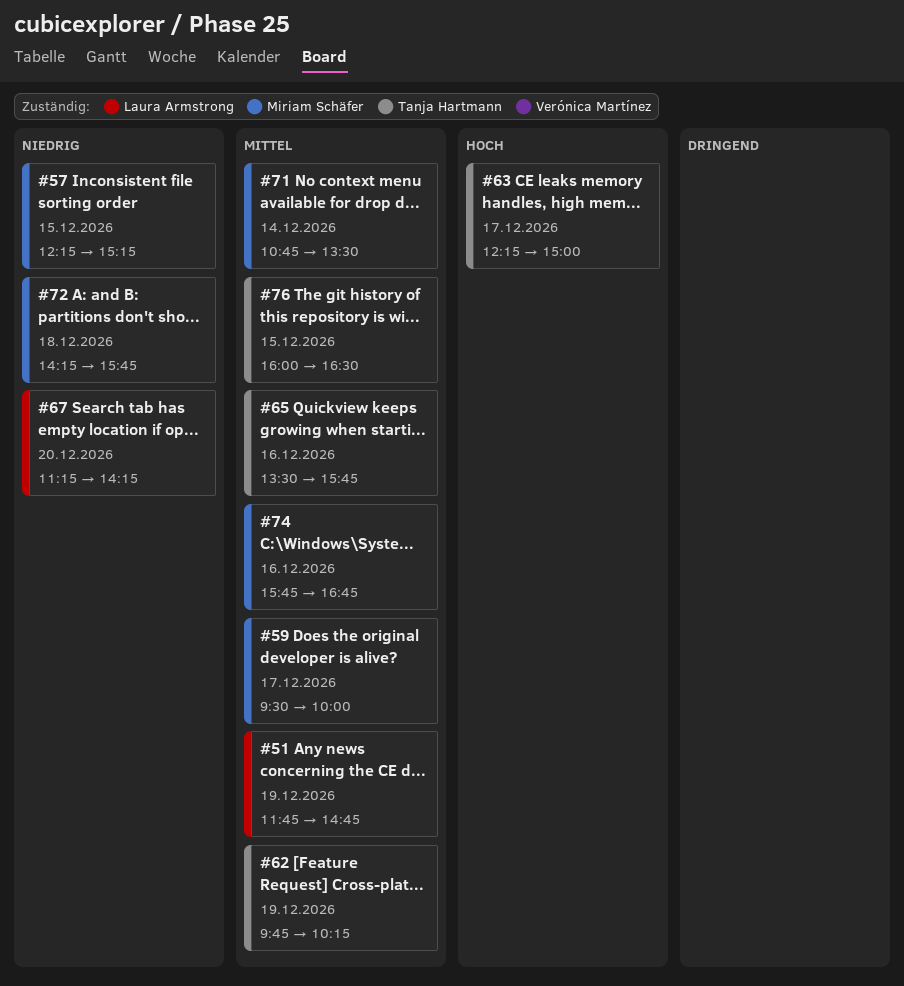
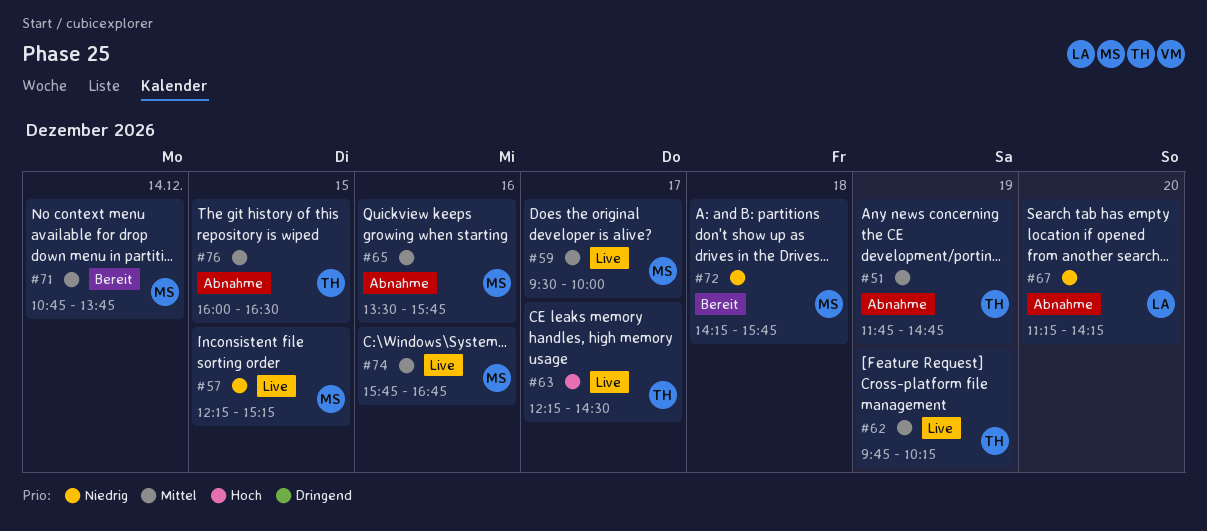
#51, owner: Laura Armstrong -> Tanja Hartmann
#63, ends: 15:00 -> 14:30
#65, owner: Tanja Hartmann -> Miriam Schäfer
#71, ends: 13:30 -> 13:45

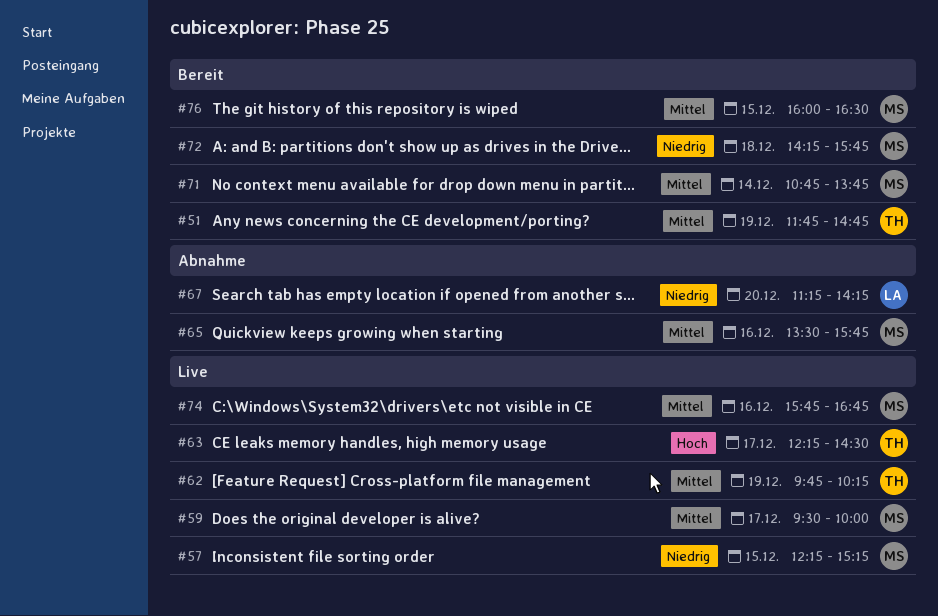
#51, status: Abnahme -> Bereit
#76, status: Abnahme -> Bereit
#76, owner: TH -> MS

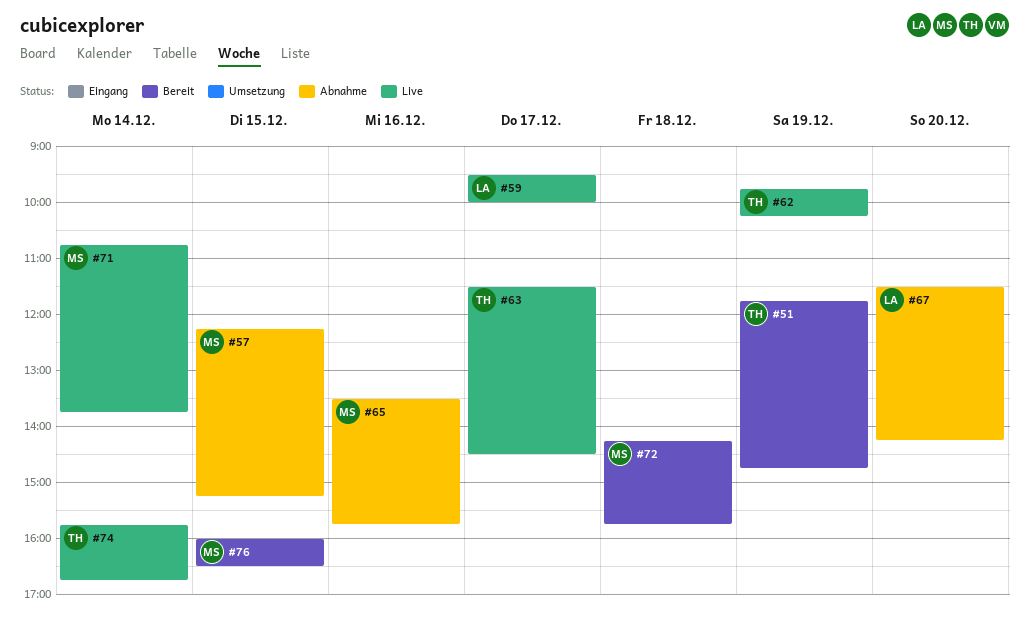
#57, status: Live -> Abnahme
#59, owner: MS -> LA
#63, begins: 12:15 -> 11:30
#67, begins: 11:15 -> 11:30
#71, status: Bereit -> Live
#74, owner: MS -> TH
#74, day: Dec 16 -> Dec 14

